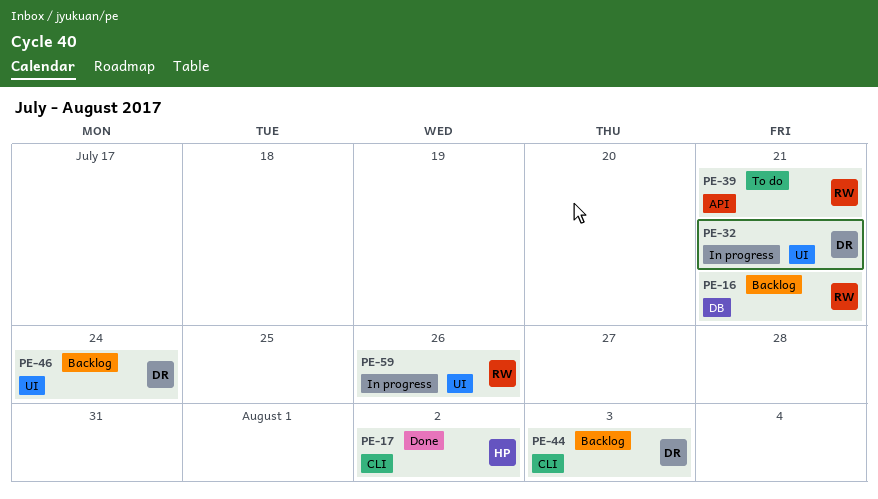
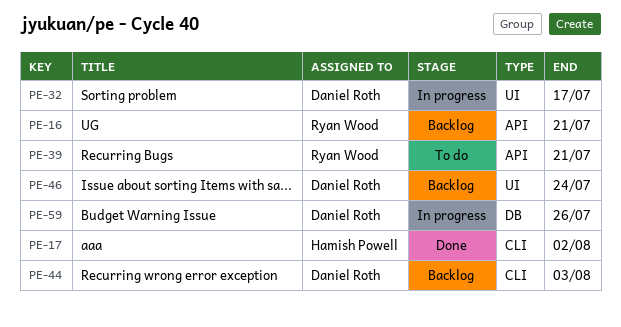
PE-16, label: DB -> API
PE-32, due: Jul 21 -> Jul 17
PE-59, owner: Ryan Wood -> Daniel Roth
PE-59, label: UI -> DB

